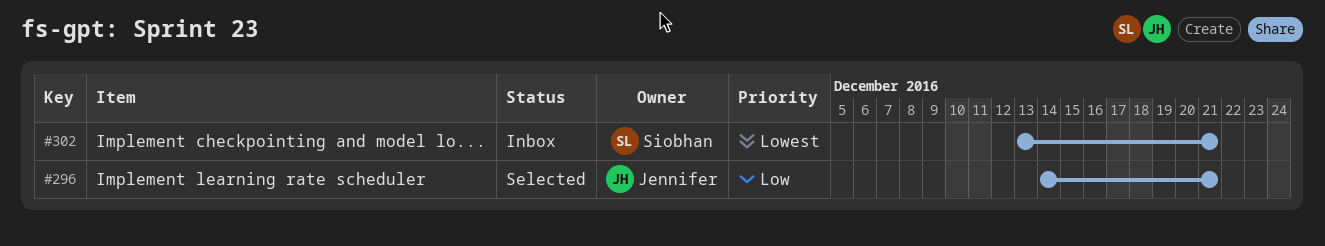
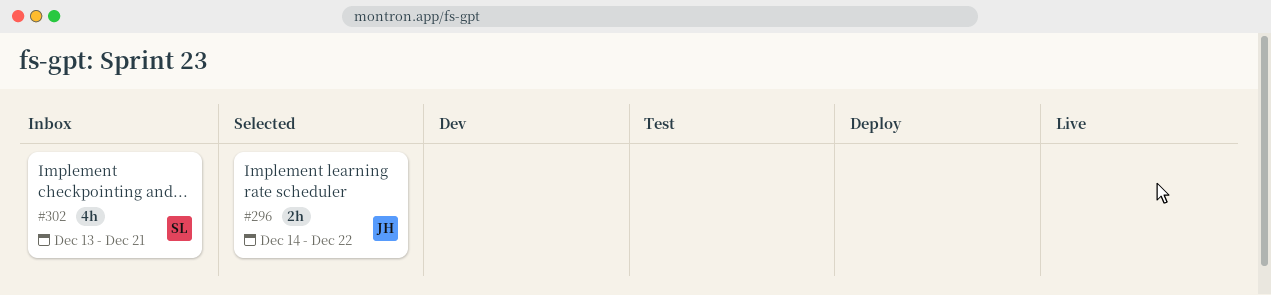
#296, due: Dec 21 -> Dec 22

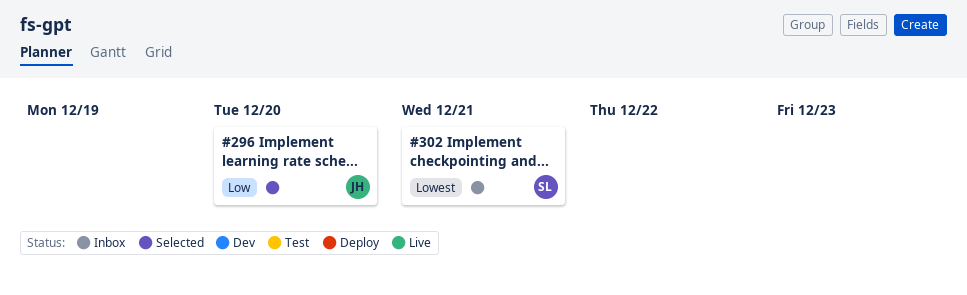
#296, due: Dec 22 -> Dec 20

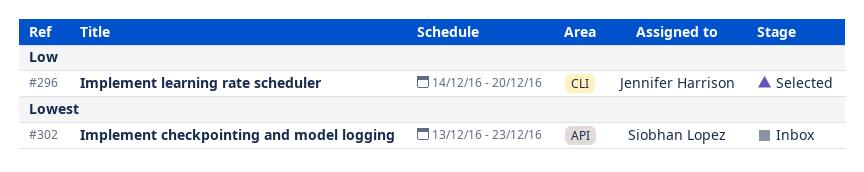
#302, due: Dec 21 -> Dec 23

